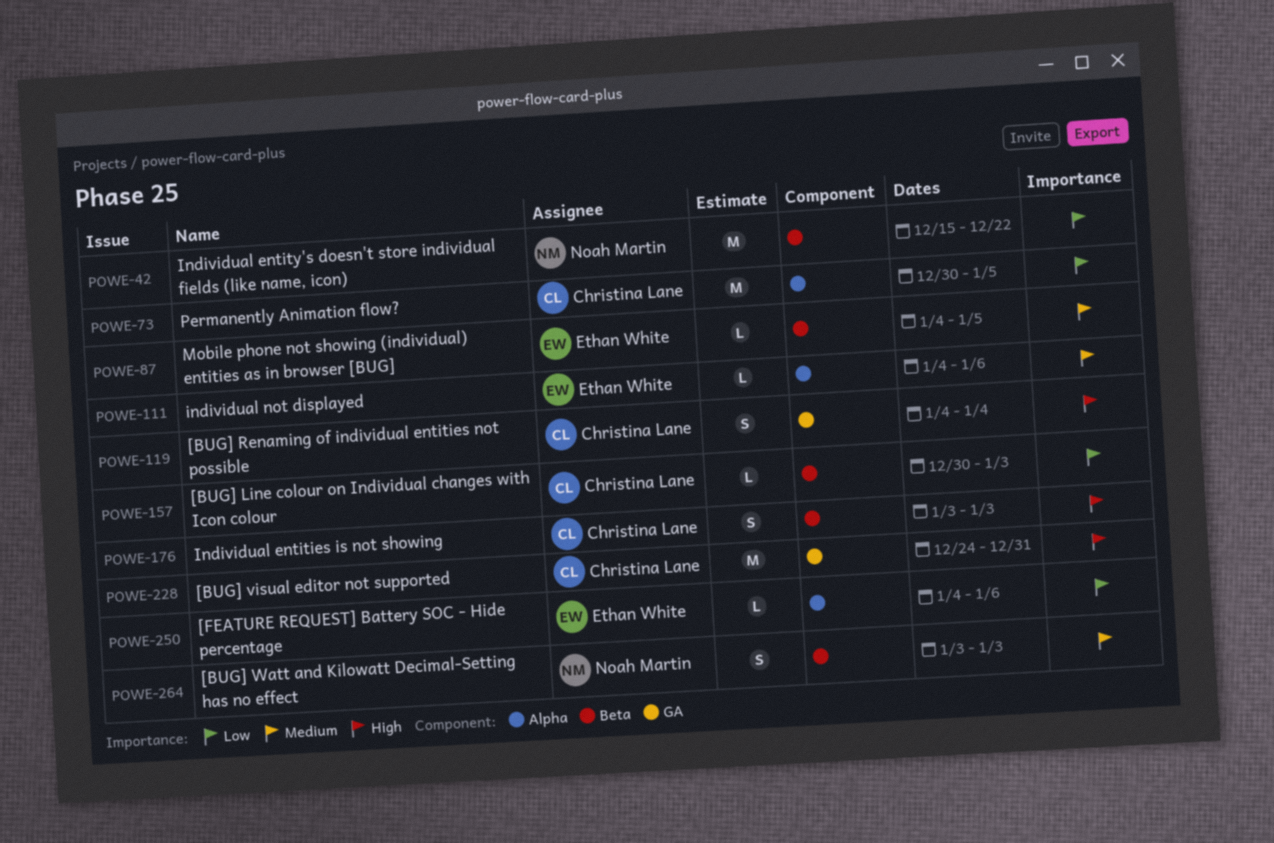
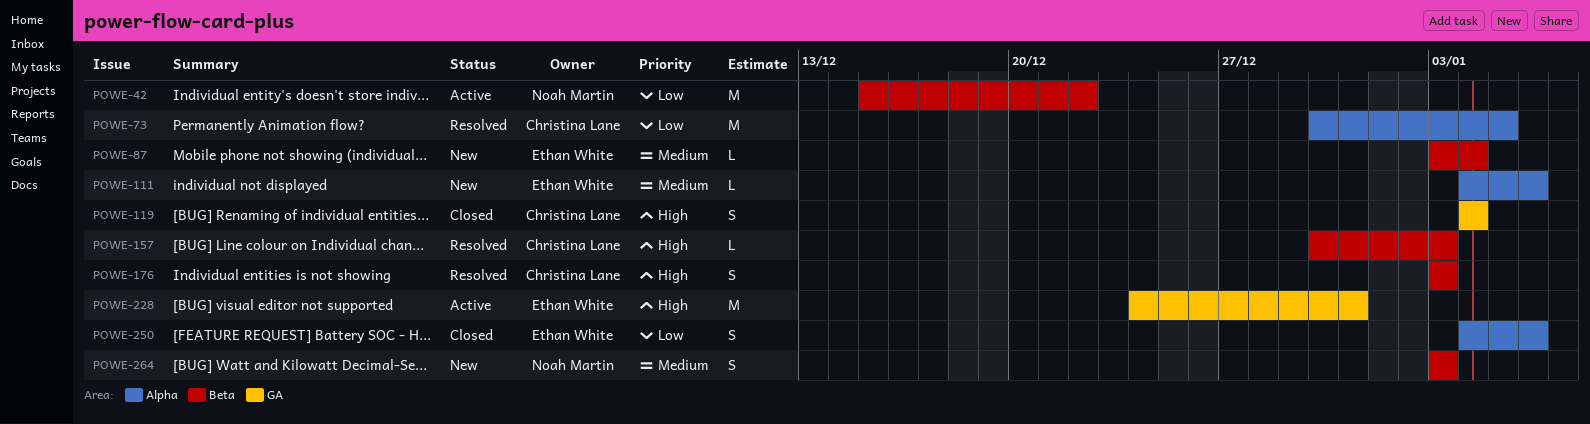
POWE-87, start: Jan 4 -> Jan 3
POWE-87, due: Jan 5 -> Jan 4
POWE-157, priority: Low -> High
POWE-228, owner: Christina Lane -> Ethan White
POWE-250, estimate: L -> S

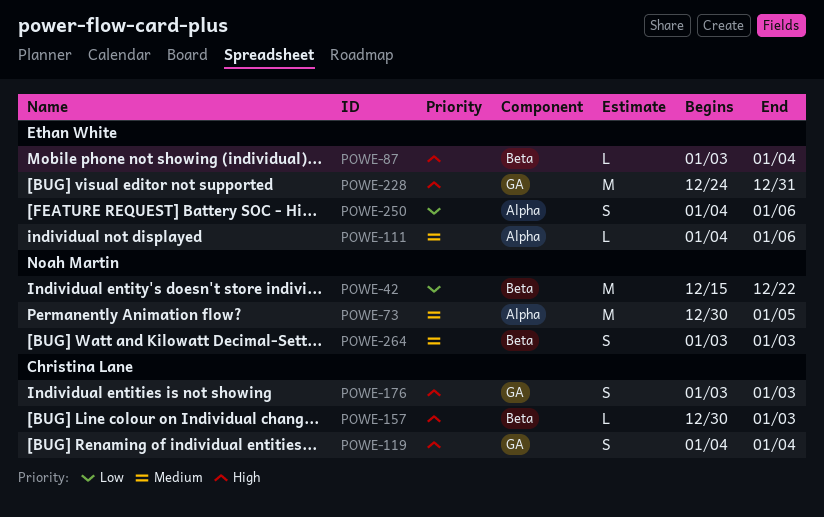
POWE-73, owner: Christina Lane -> Noah Martin
POWE-73, priority: Low -> Medium
POWE-87, priority: Medium -> High
POWE-176, label: Beta -> GA

